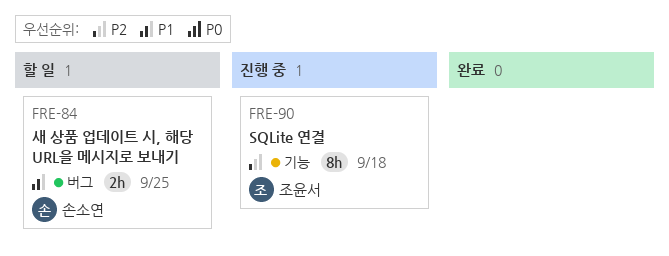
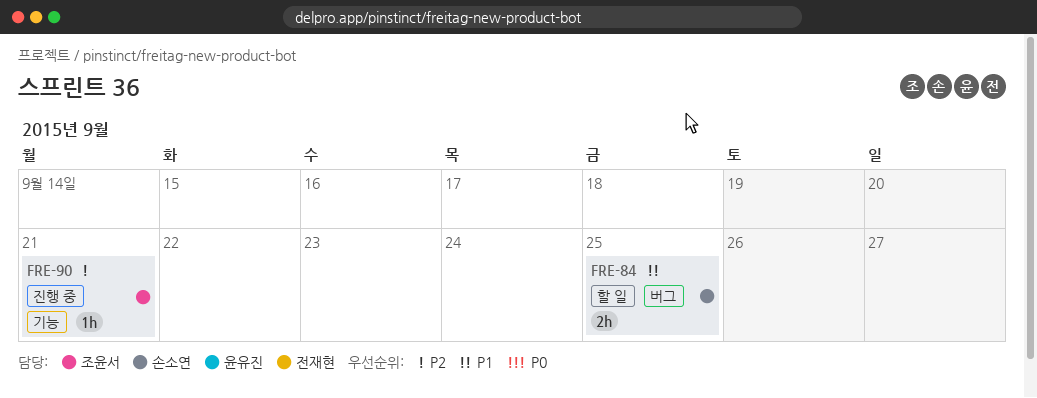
FRE-90, estimate: 8h -> 1h
FRE-90, due: Sep 18 -> Sep 21

